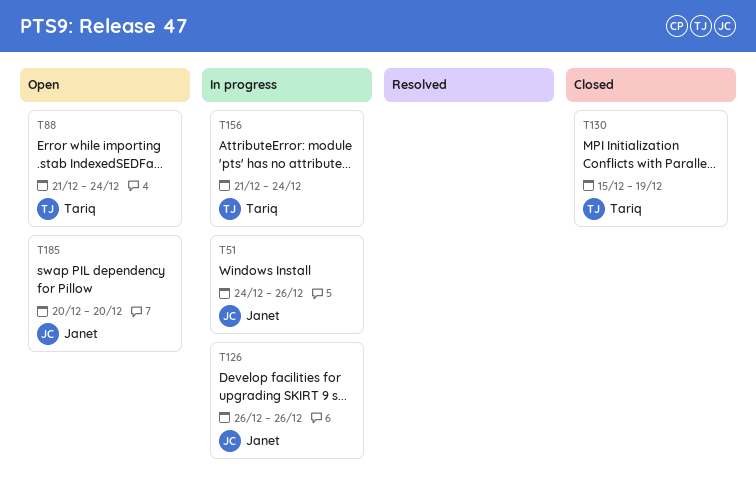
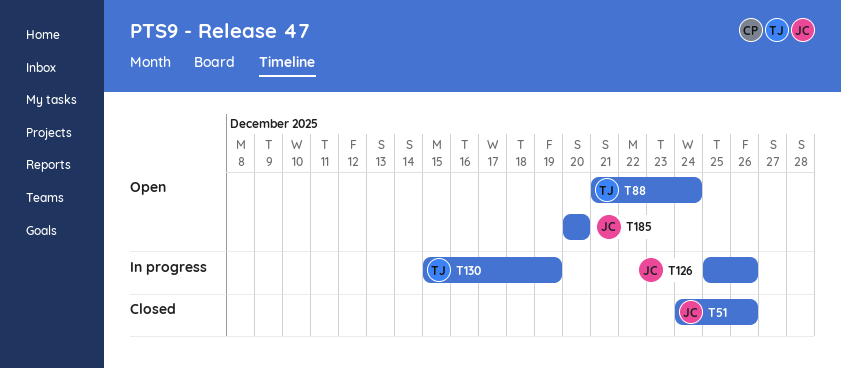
T51, status: In progress -> Closed
T126, start: Dec 26 -> Dec 25
T130, status: Closed -> In progress
T156: present -> none

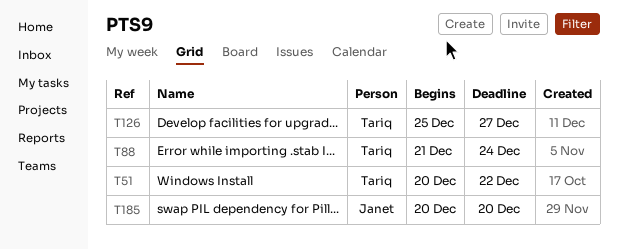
T51, owner: Janet -> Tariq
T51, start: Dec 24 -> Dec 20
T51, due: Dec 26 -> Dec 22
T126, owner: Janet -> Tariq
T126, due: Dec 26 -> Dec 27
T130: present -> none

